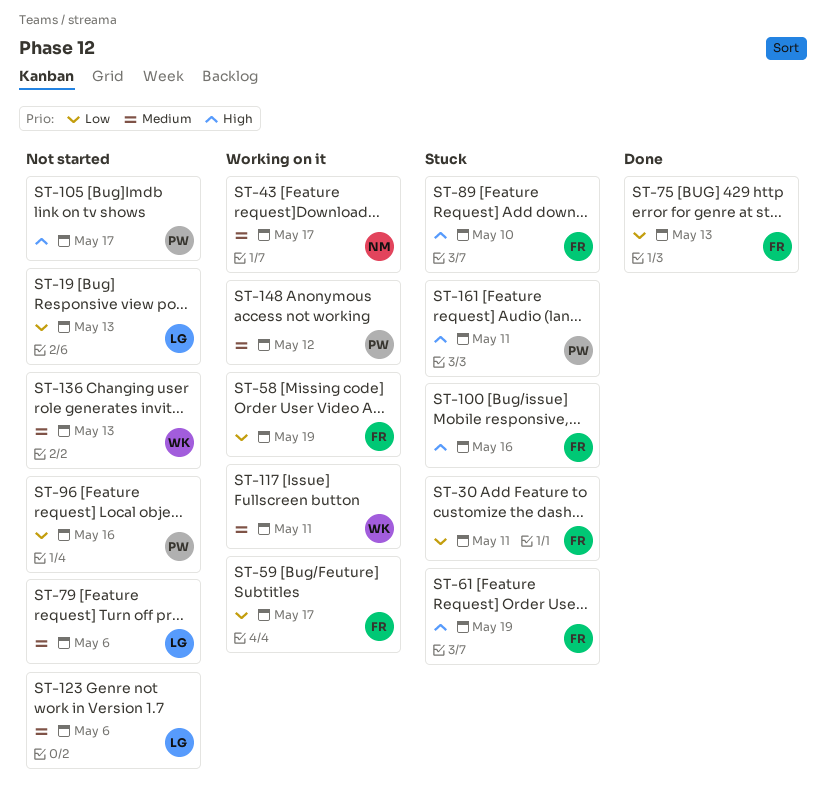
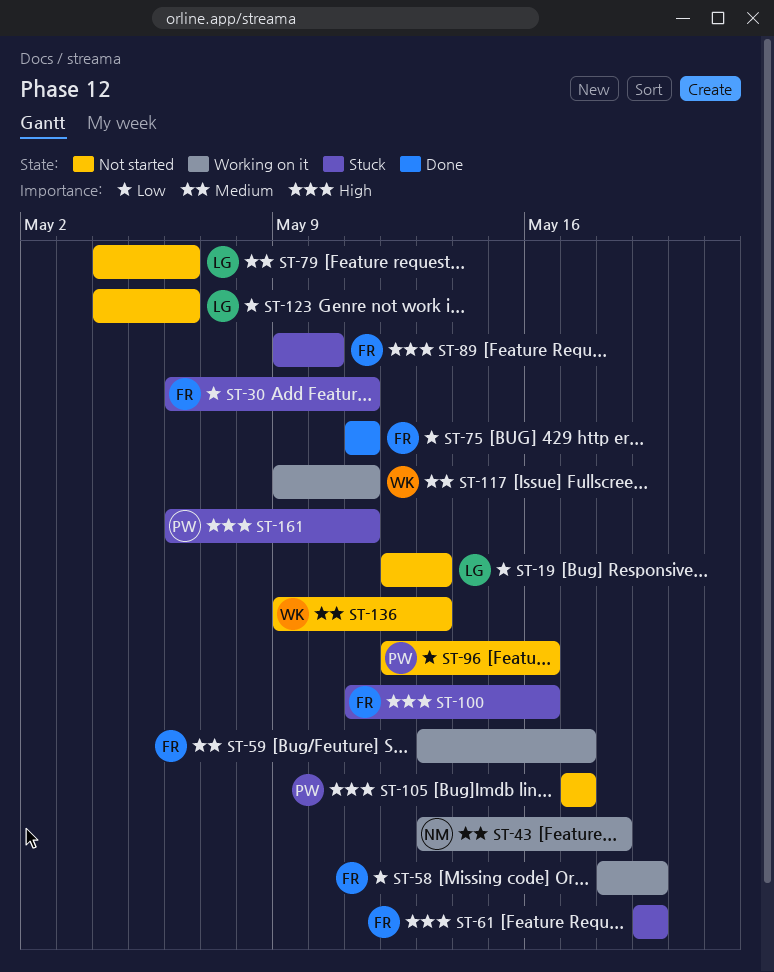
ST-43, due: May 17 -> May 18
ST-59, priority: Low -> Medium
ST-75, due: May 13 -> May 11
ST-123, priority: Medium -> Low
ST-148: present -> none

